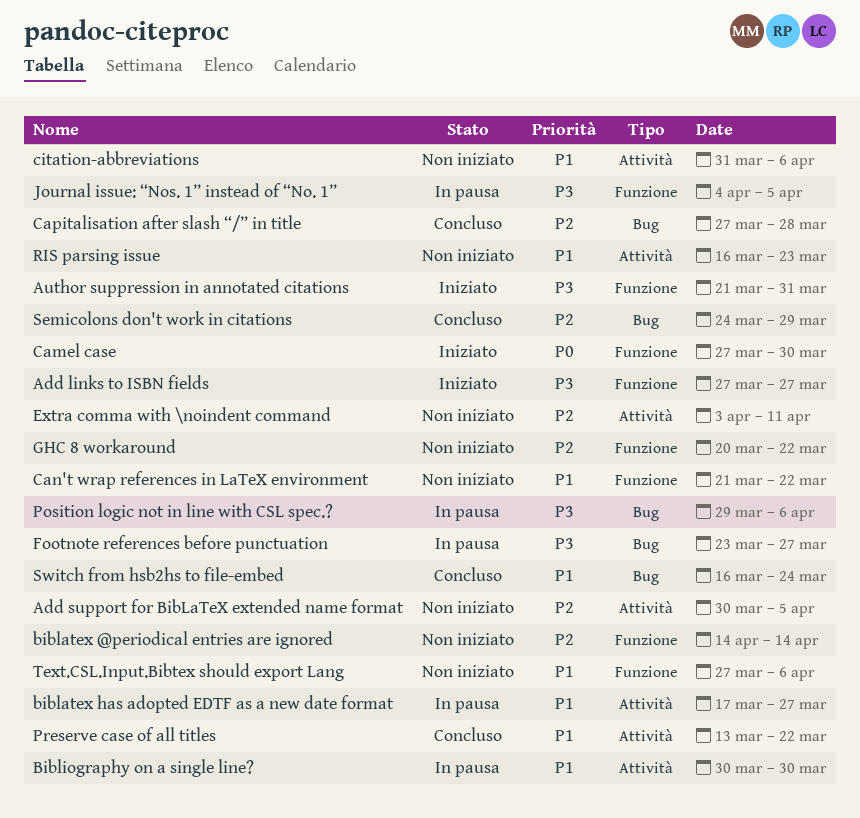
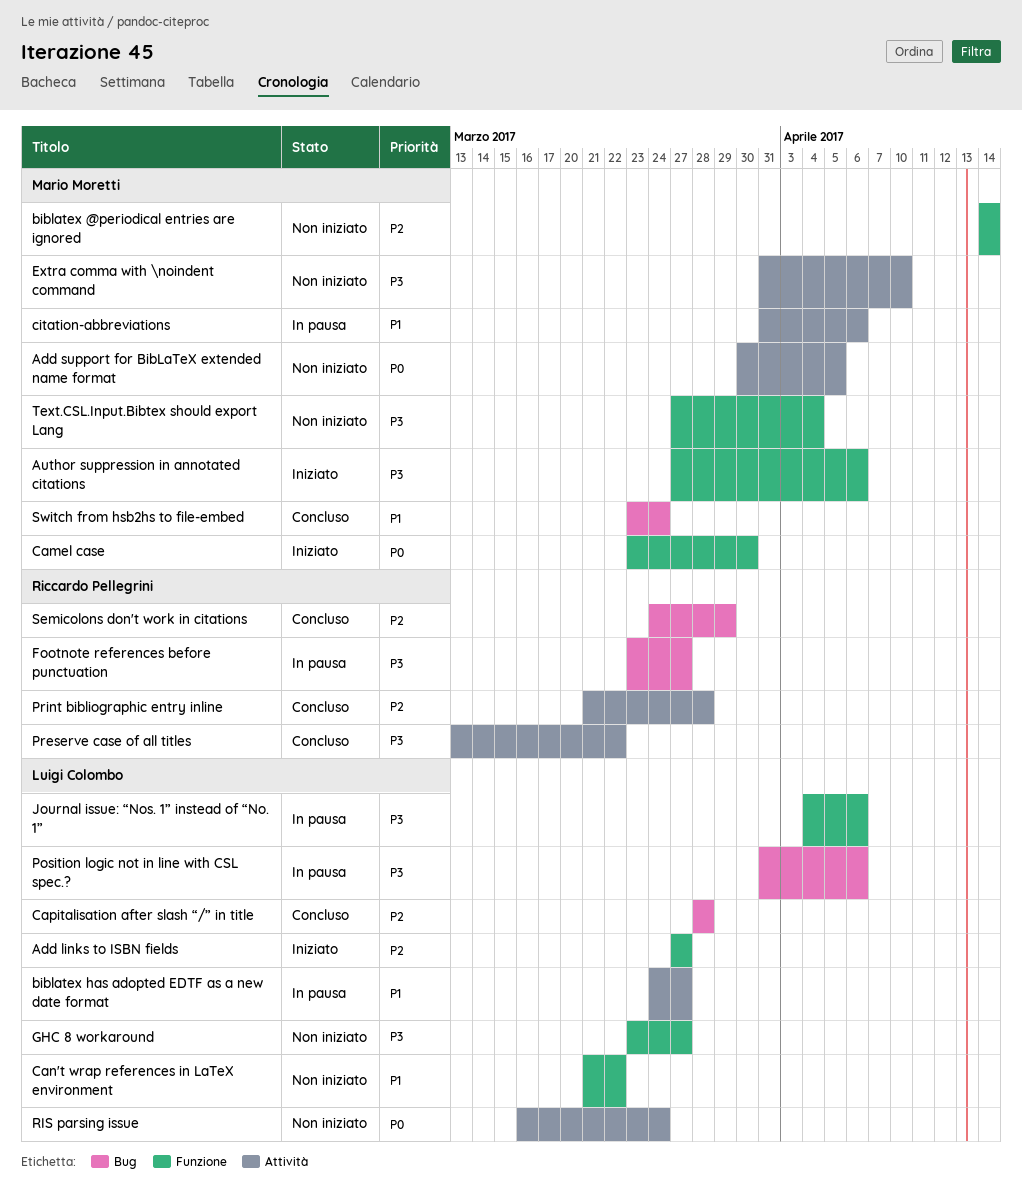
Add links to ISBN fields, priority: P3 -> P2
Add support for BibLaTeX extended name format, priority: P2 -> P0
Author suppression in annotated citations, start: Mar 21 -> Mar 27
Author suppression in annotated citations, due: Mar 31 -> Apr 6
biblatex has adopted EDTF as a new date format, start: Mar 17 -> Mar 24
Bibliography on a single line?: present -> none
Camel case, start: Mar 27 -> Mar 23
Capitalisation after slash “/” in title, start: Mar 27 -> Mar 28
citation-abbreviations, status: Non iniziato -> In pausa
Extra comma with \noindent command, priority: P2 -> P3
Extra comma with \noindent command, start: Apr 3 -> Mar 31
Extra comma with \noindent command, due: Apr 11 -> Apr 10
GHC 8 workaround, priority: P2 -> P3
GHC 8 workaround, start: Mar 20 -> Mar 23
GHC 8 workaround, due: Mar 22 -> Mar 27
Journal issue: “Nos. 1” instead of “No. 1”, due: Apr 5 -> Apr 6
Position logic not in line with CSL spec.?, start: Mar 29 -> Mar 31
Preserve case of all titles, priority: P1 -> P3
Print bibliographic entry inline: none -> present
RIS parsing issue, priority: P1 -> P0
RIS parsing issue, due: Mar 23 -> Mar 24
Switch from hsb2hs to file-embed, start: Mar 16 -> Mar 23
Text.CSL.Input.Bibtex should export Lang, priority: P1 -> P3
Text.CSL.Input.Bibtex should export Lang, due: Apr 6 -> Apr 4

